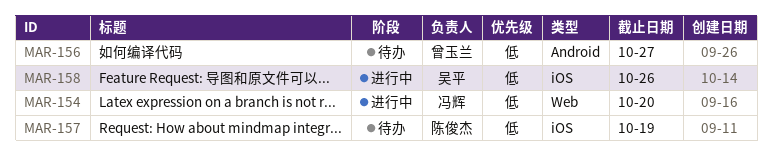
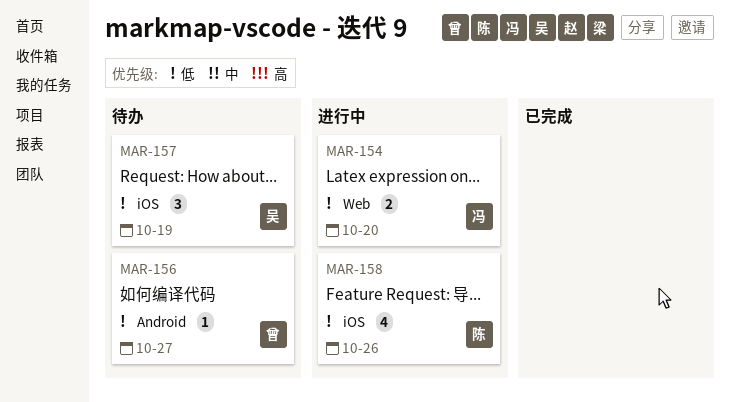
MAR-157, owner: 陈俊杰 -> 吴平
MAR-158, owner: 吴平 -> 陈俊杰

